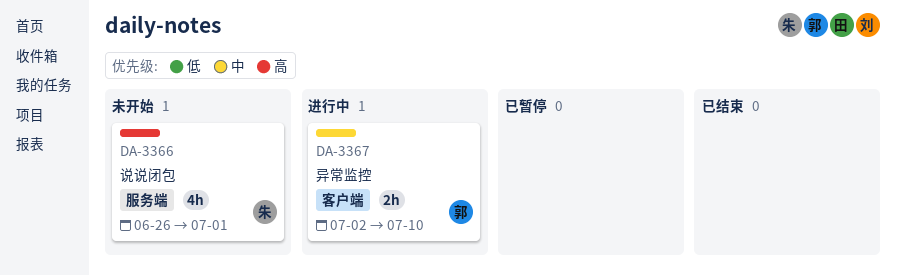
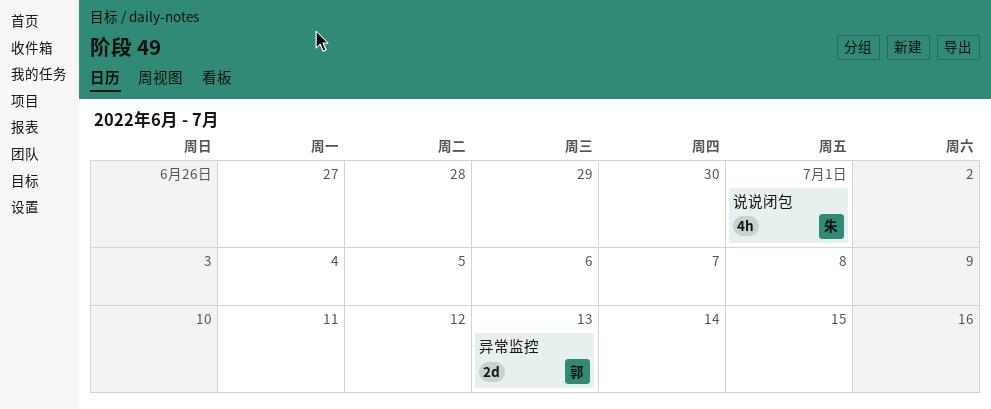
异常监控, estimate: 2h -> 2d
异常监控, due: Jul 10 -> Jul 13

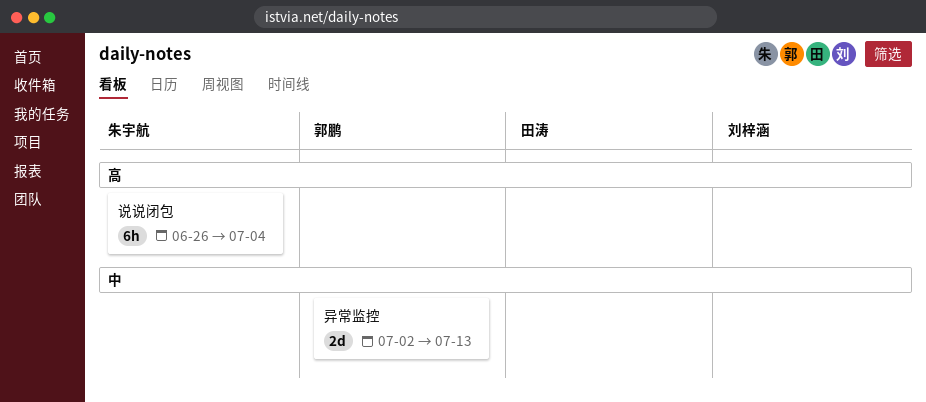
说说闭包, estimate: 4h -> 6h
说说闭包, due: Jul 1 -> Jul 4

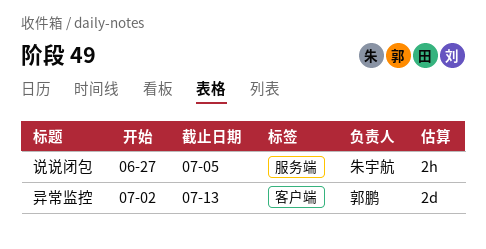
说说闭包, estimate: 6h -> 2h
说说闭包, start: Jun 26 -> Jun 27
说说闭包, due: Jul 4 -> Jul 5

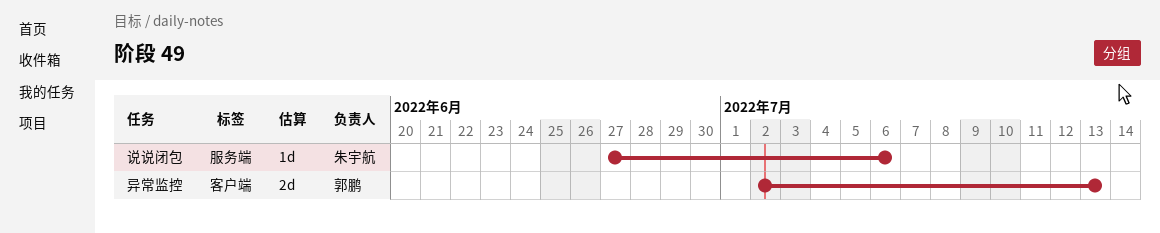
说说闭包, estimate: 2h -> 1d
说说闭包, due: Jul 5 -> Jul 6

